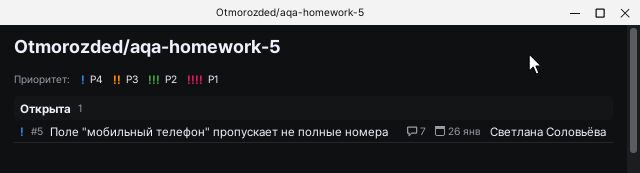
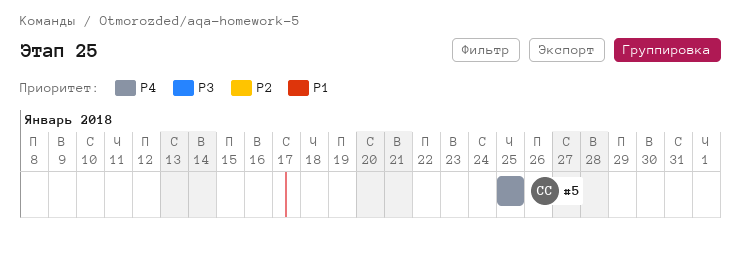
#5, due: Jan 26 -> Jan 25

